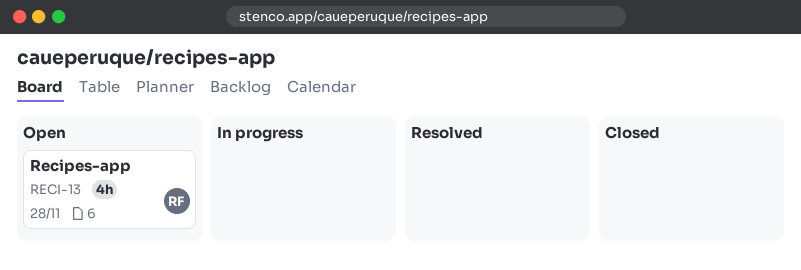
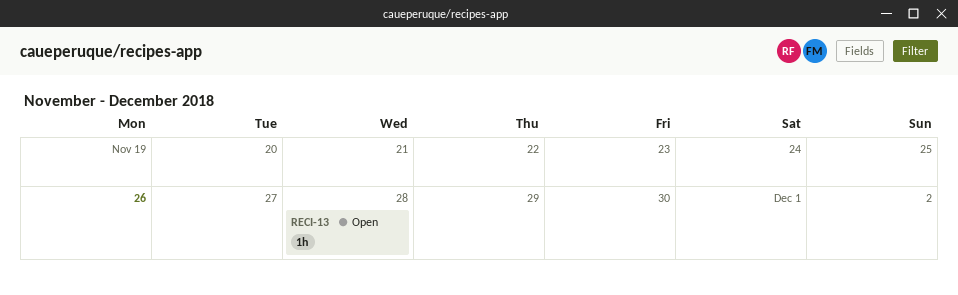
RECI-13, estimate: 4h -> 1h

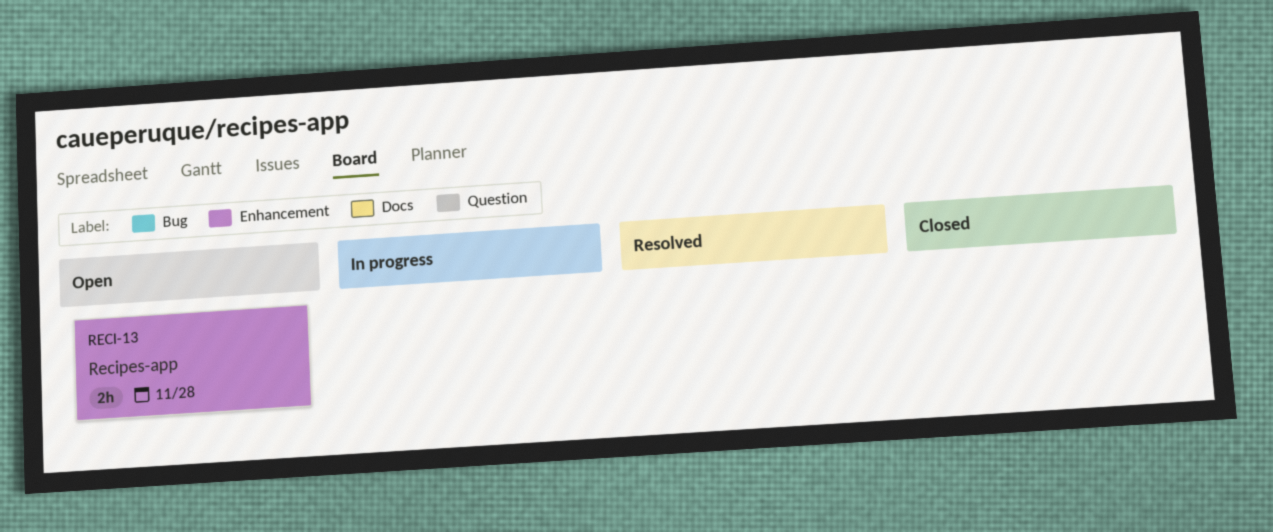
RECI-13, estimate: 1h -> 2h

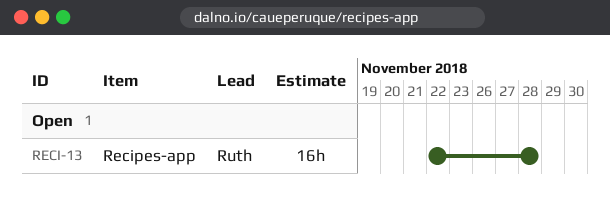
RECI-13, estimate: 2h -> 16h

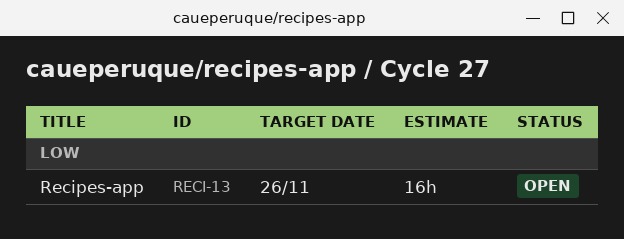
RECI-13, due: Nov 28 -> Nov 26

